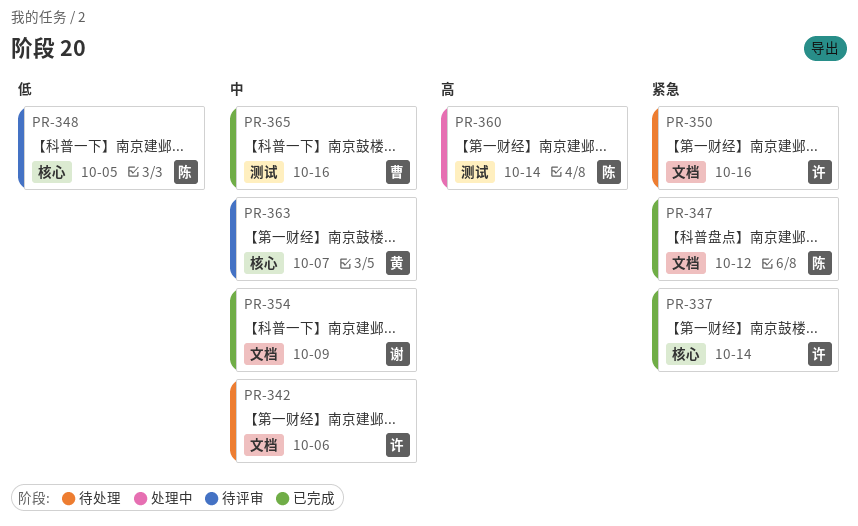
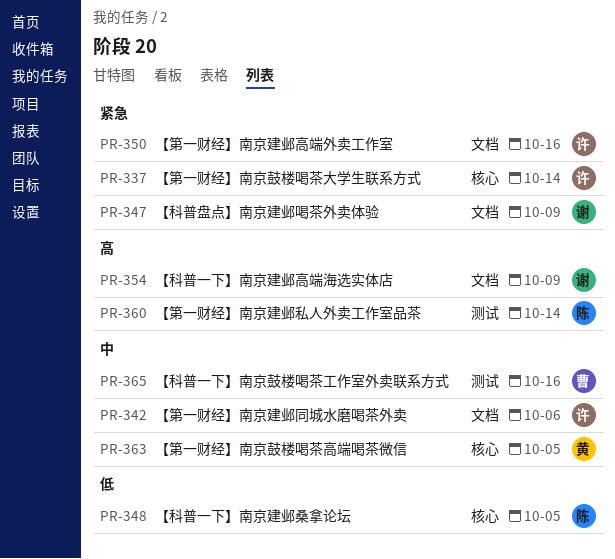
PR-347, owner: 陈 -> 谢
PR-347, due: Oct 12 -> Oct 9
PR-354, priority: 中 -> 高
PR-363, due: Oct 7 -> Oct 5

